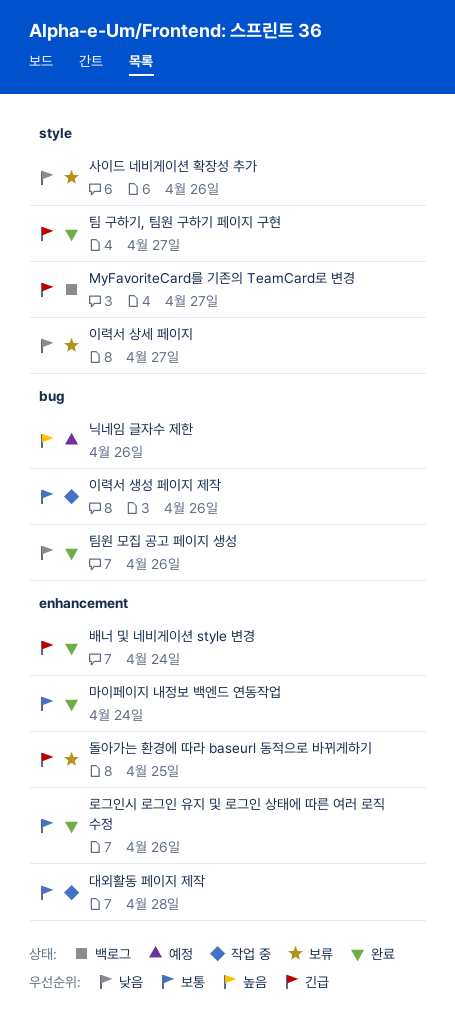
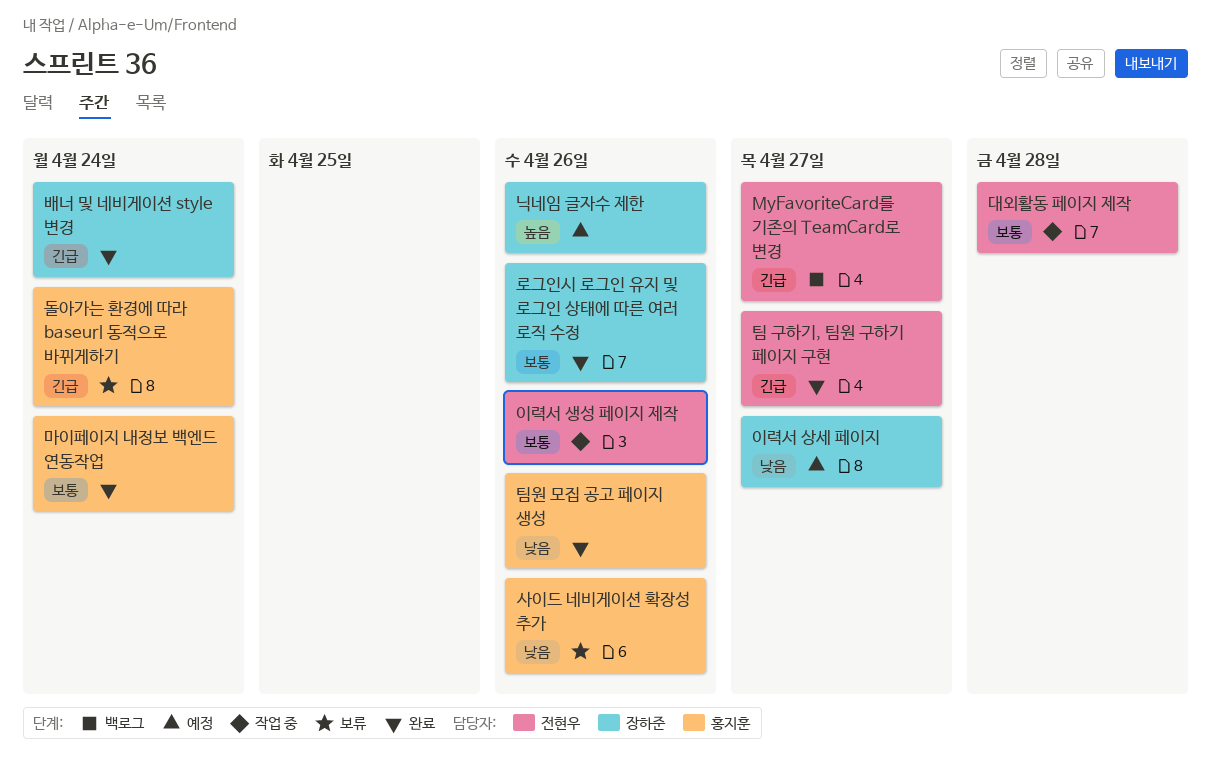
돌아가는 환경에 따라 baseurl 동적으로 바뀌게하기, due: Apr 25 -> Apr 24
이력서 상세 페이지, status: 보류 -> 예정

